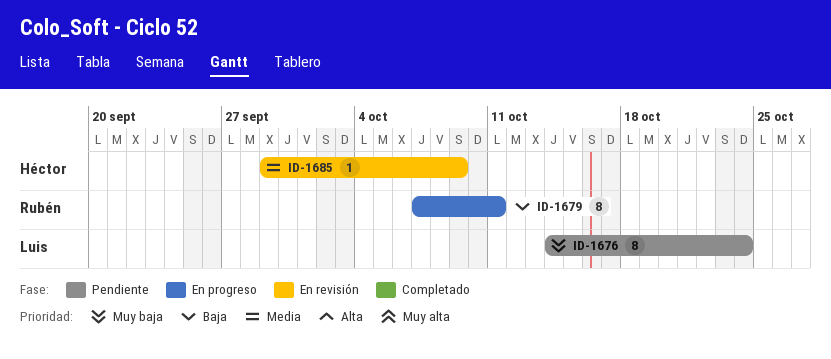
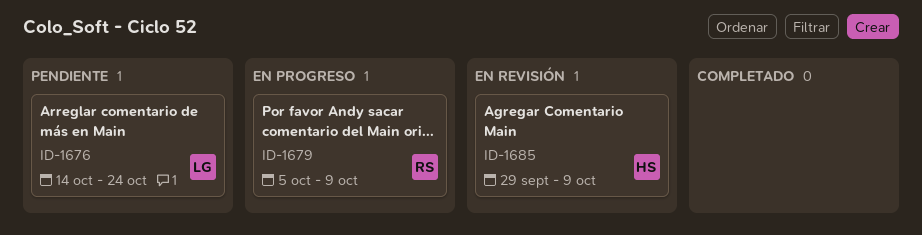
ID-1679, start: Oct 7 -> Oct 5
ID-1679, due: Oct 11 -> Oct 9

